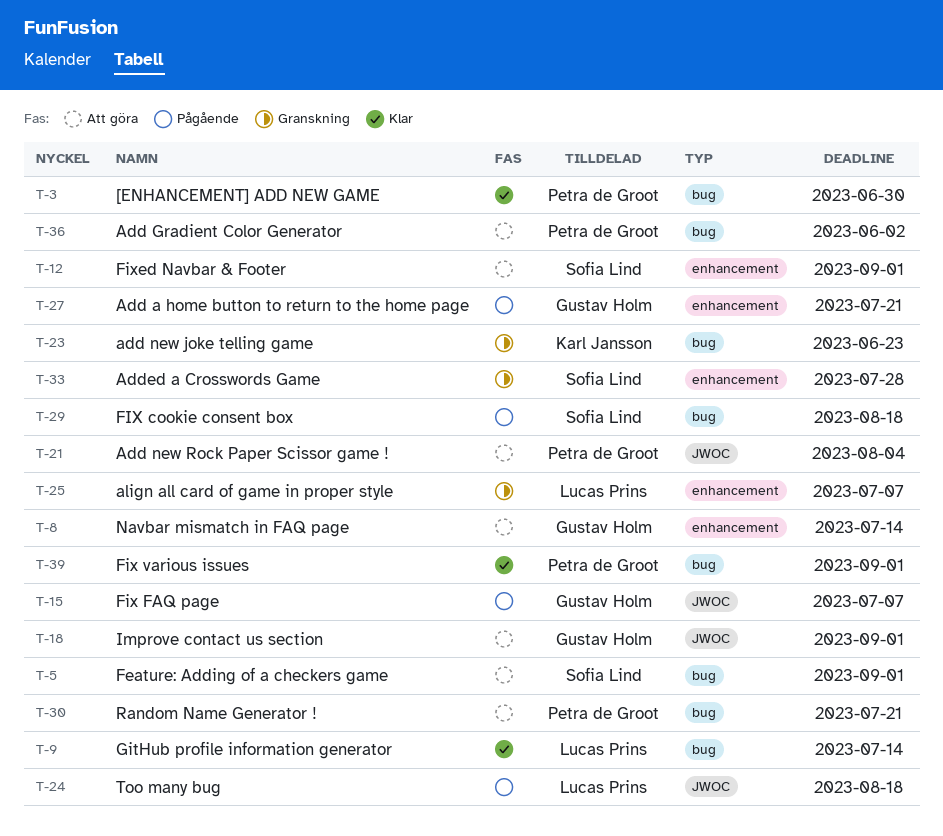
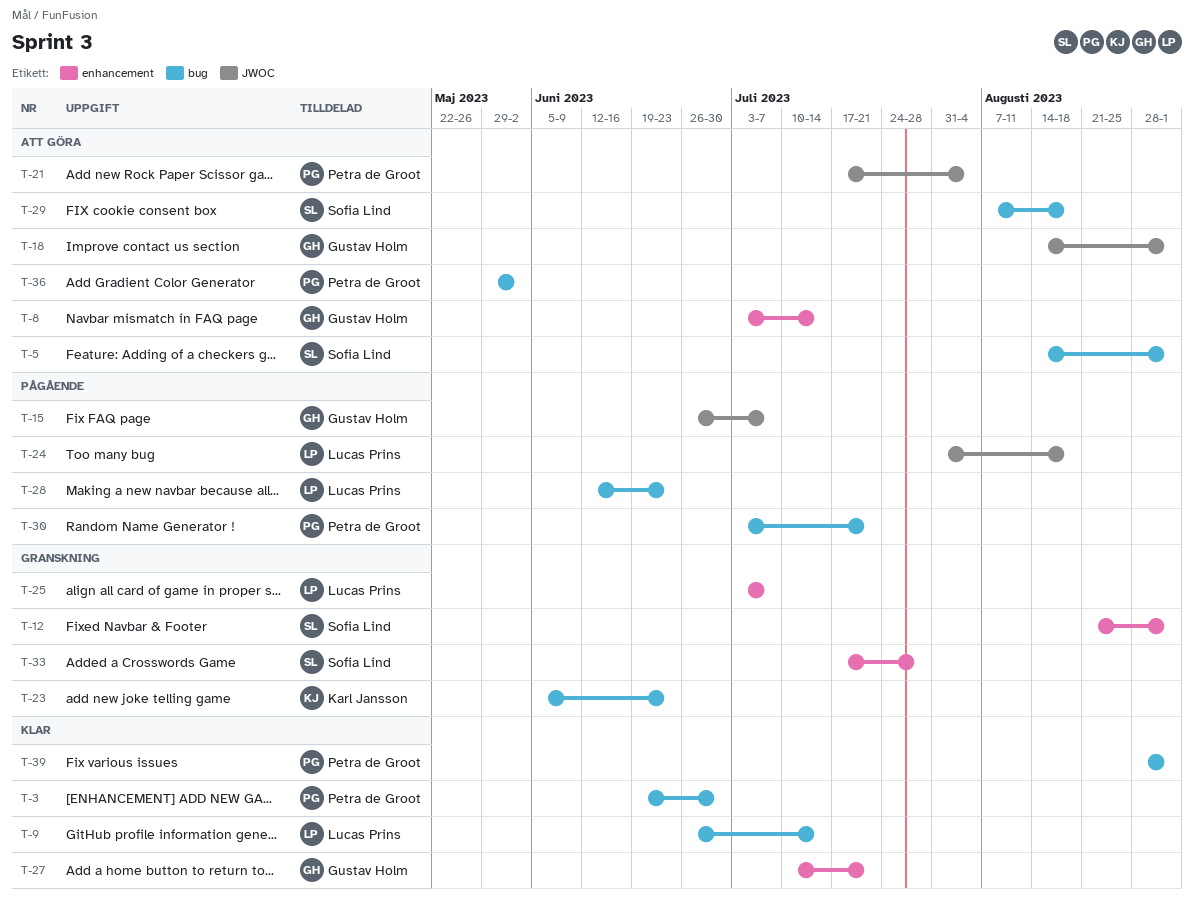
T-12, status: Att göra -> Granskning
T-27, status: Pågående -> Klar
T-28: none -> present
T-29, status: Pågående -> Att göra
T-30, status: Att göra -> Pågående

